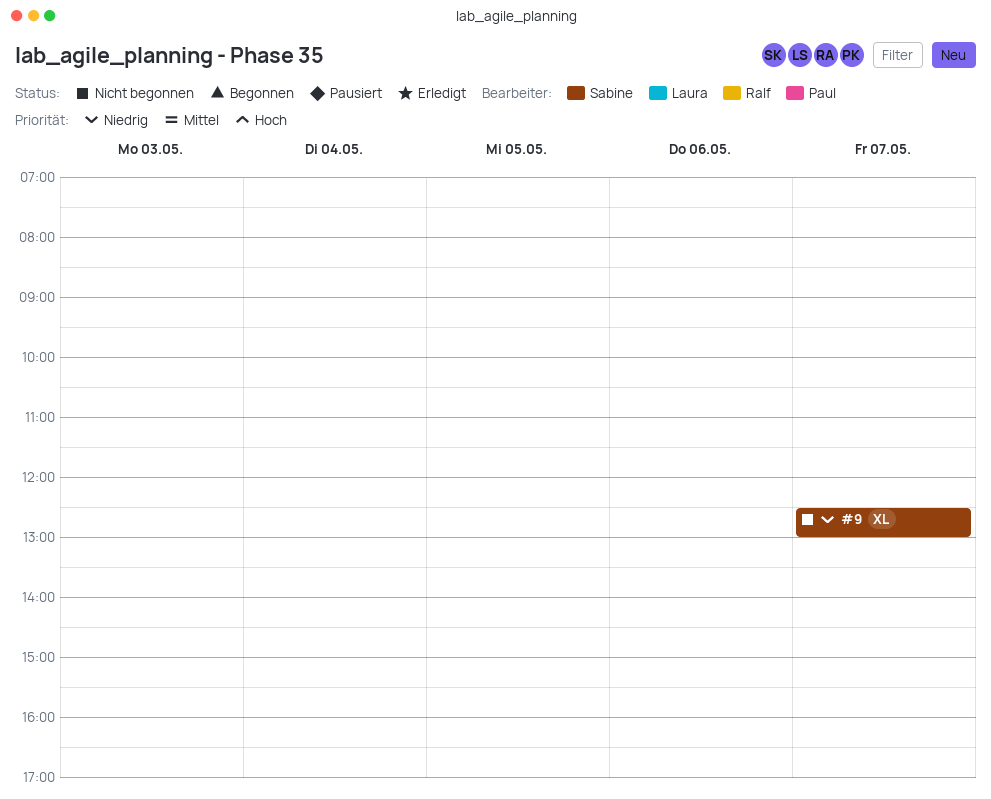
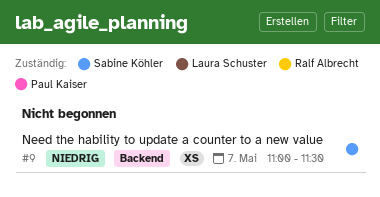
#9, estimate: XL -> XS
#9, begins: 12:30 -> 11:00
#9, ends: 13:00 -> 11:30

